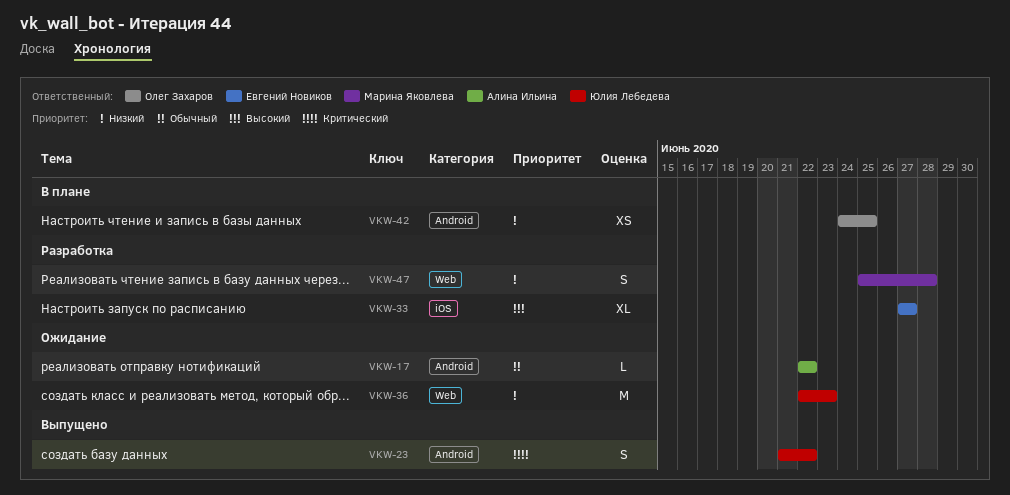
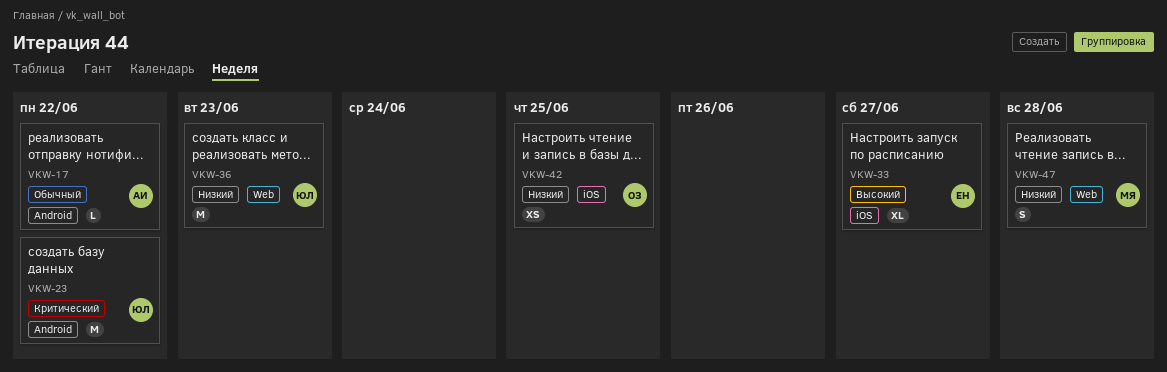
VKW-23, estimate: S -> M
VKW-42, label: Android -> iOS

